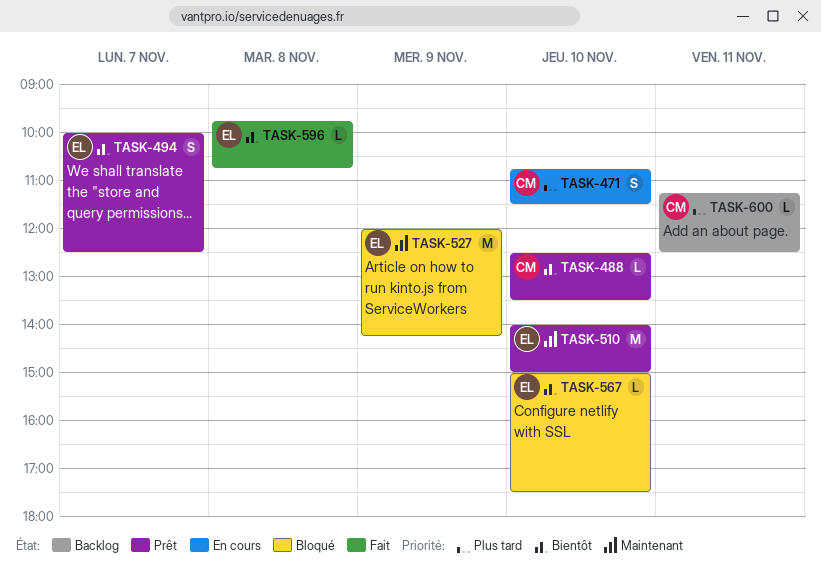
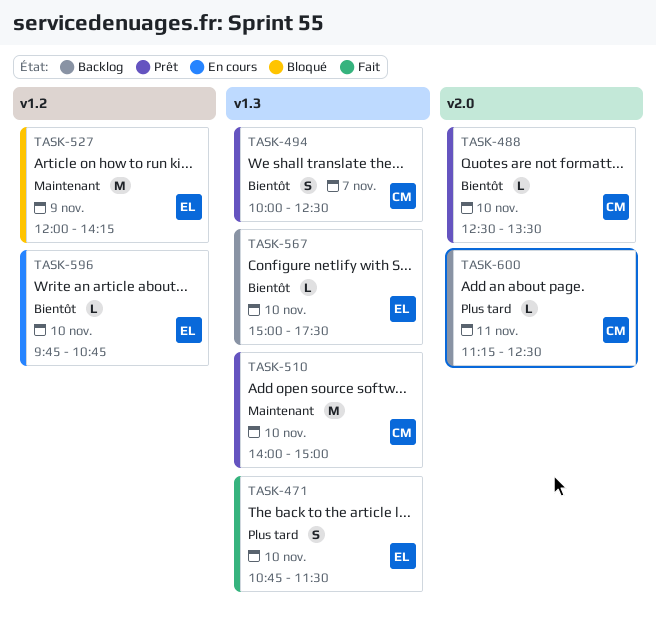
TASK-471, status: En cours -> Fait
TASK-471, owner: CM -> EL
TASK-494, owner: EL -> CM
TASK-510, owner: EL -> CM
TASK-567, status: Bloqué -> Backlog
TASK-596, status: Fait -> En cours
TASK-596, day: Nov 8 -> Nov 10

